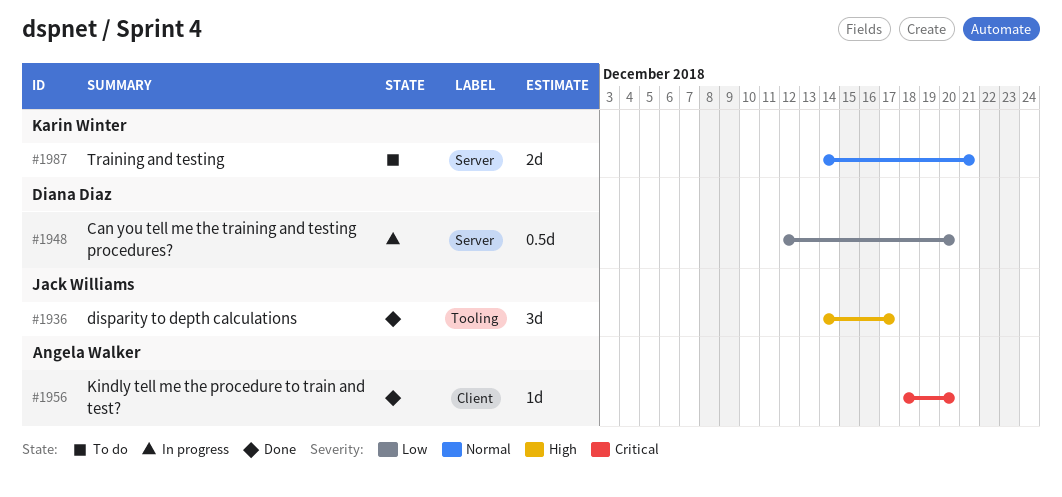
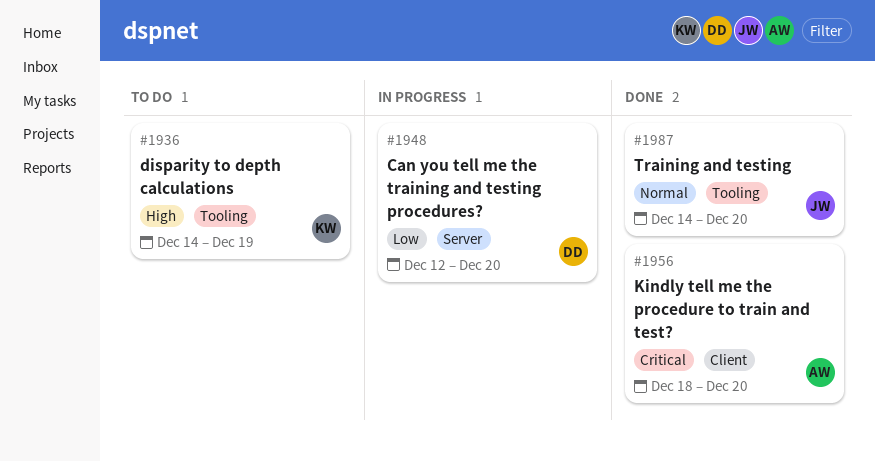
#1936, status: Done -> To do
#1936, owner: Jack Williams -> Karin Winter
#1936, due: Dec 17 -> Dec 19
#1987, status: To do -> Done
#1987, owner: Karin Winter -> Jack Williams
#1987, label: Server -> Tooling
#1987, due: Dec 21 -> Dec 20

